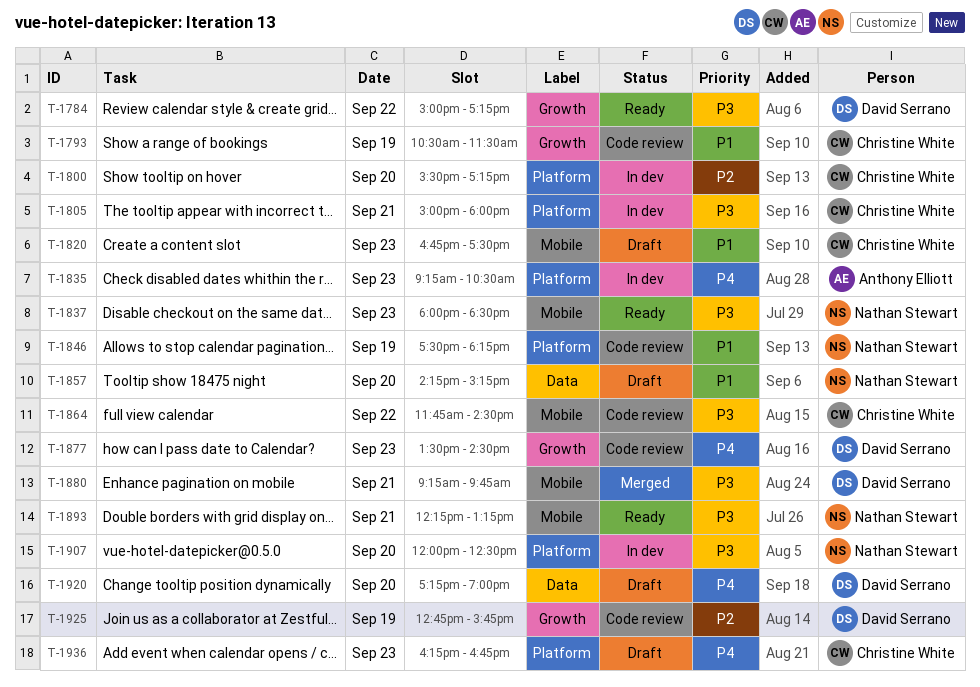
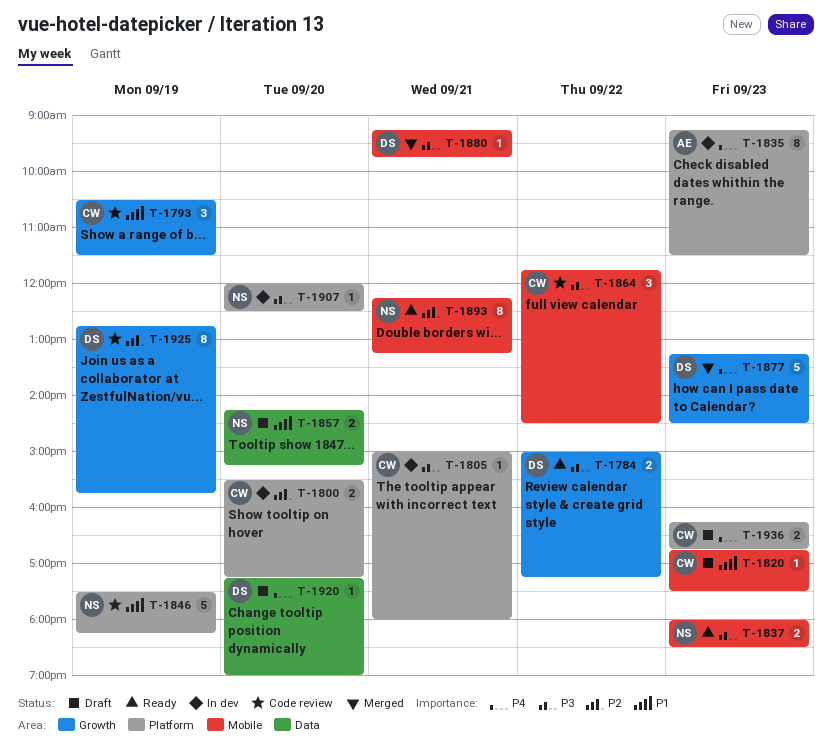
T-1835, ends: 10:30 -> 11:30
T-1877, status: Code review -> Merged
T-1877, begins: 13:30 -> 13:15
T-1893, priority: P3 -> P2

